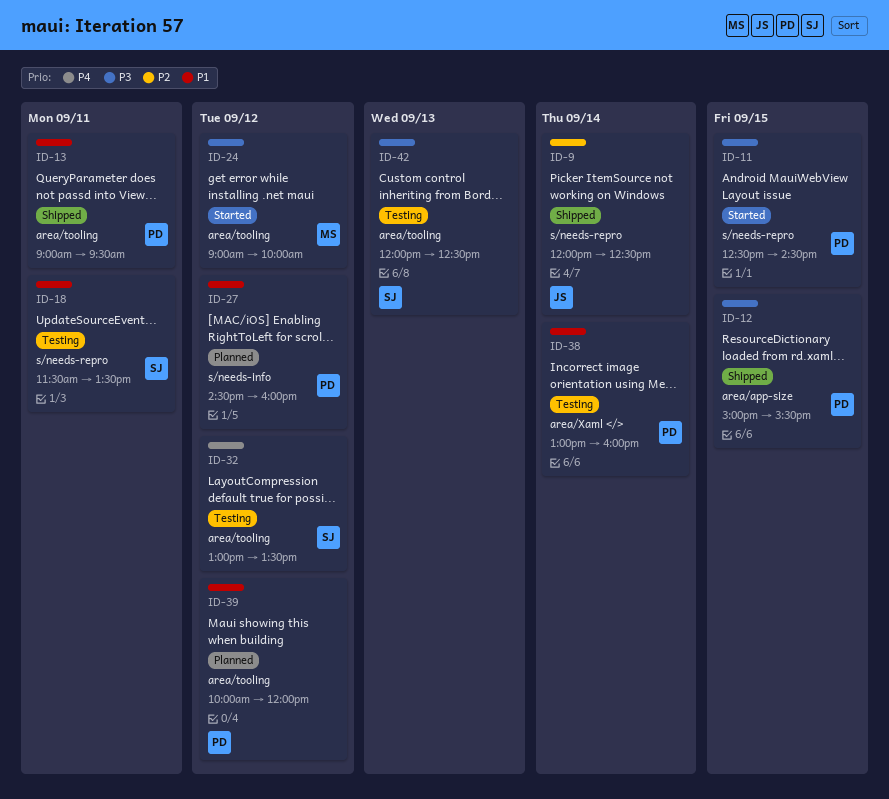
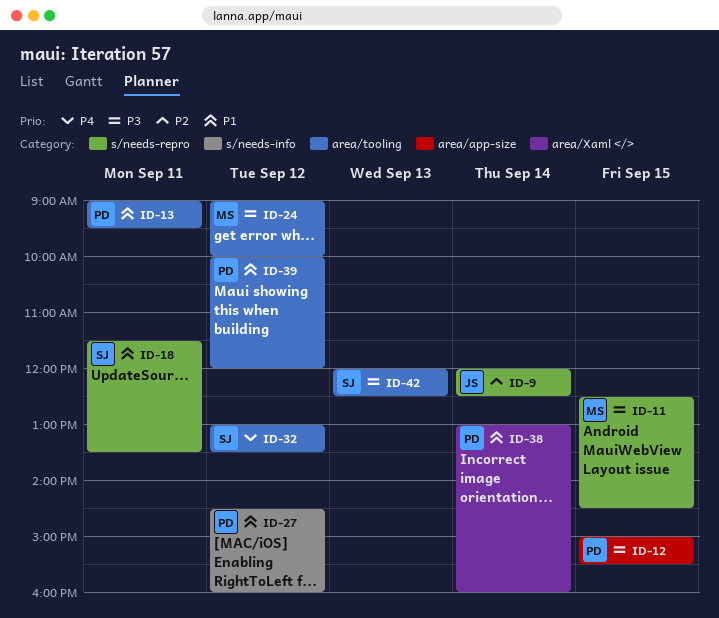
ID-11, owner: PD -> MS

